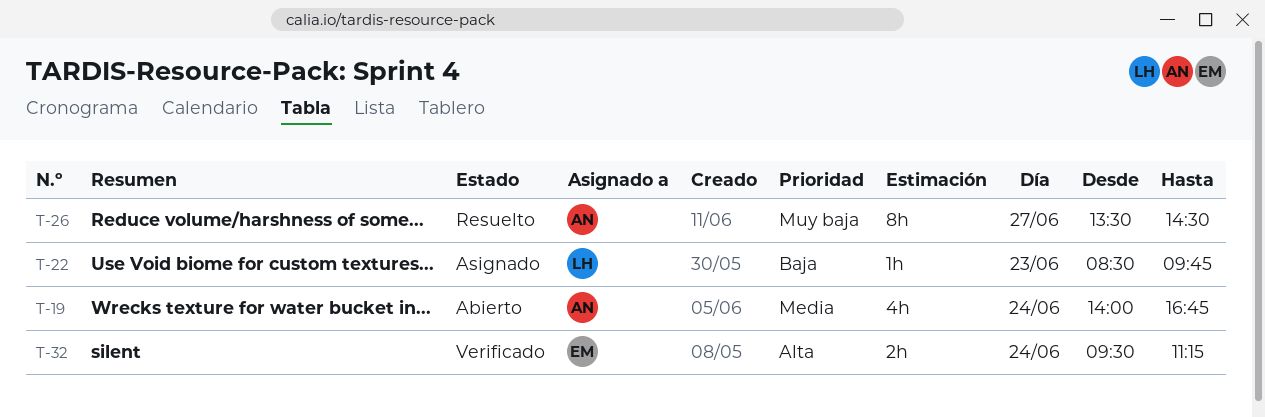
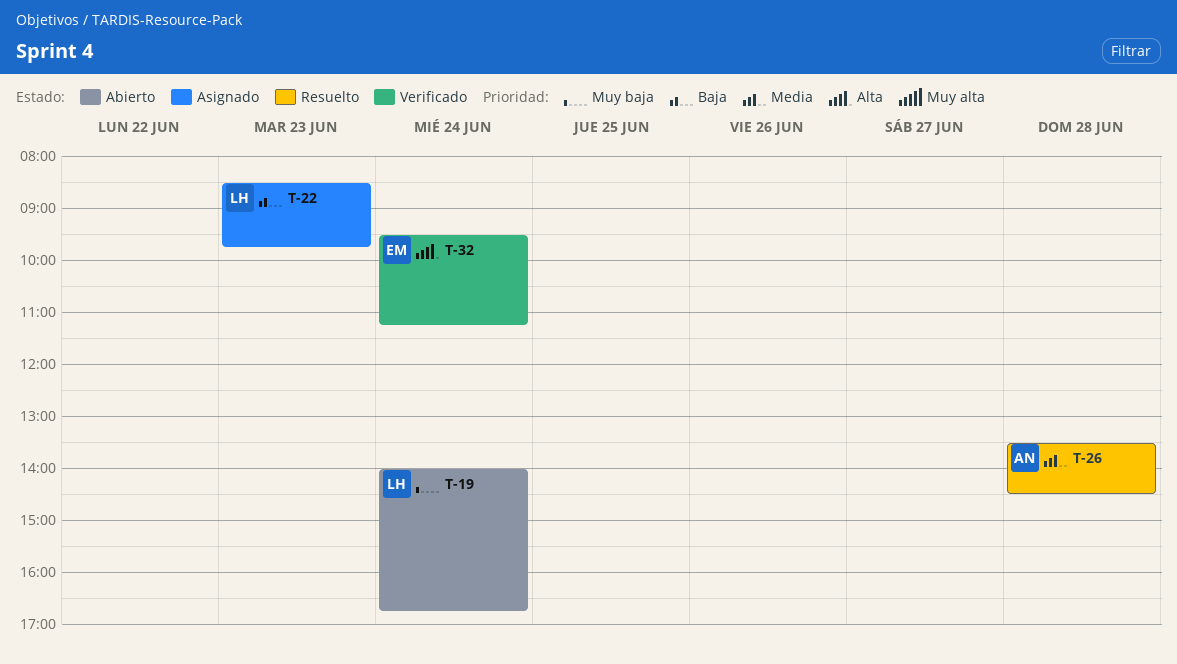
T-19, owner: AN -> LH
T-19, priority: Media -> Muy baja
T-26, priority: Muy baja -> Media
T-26, day: Jun 27 -> Jun 28

